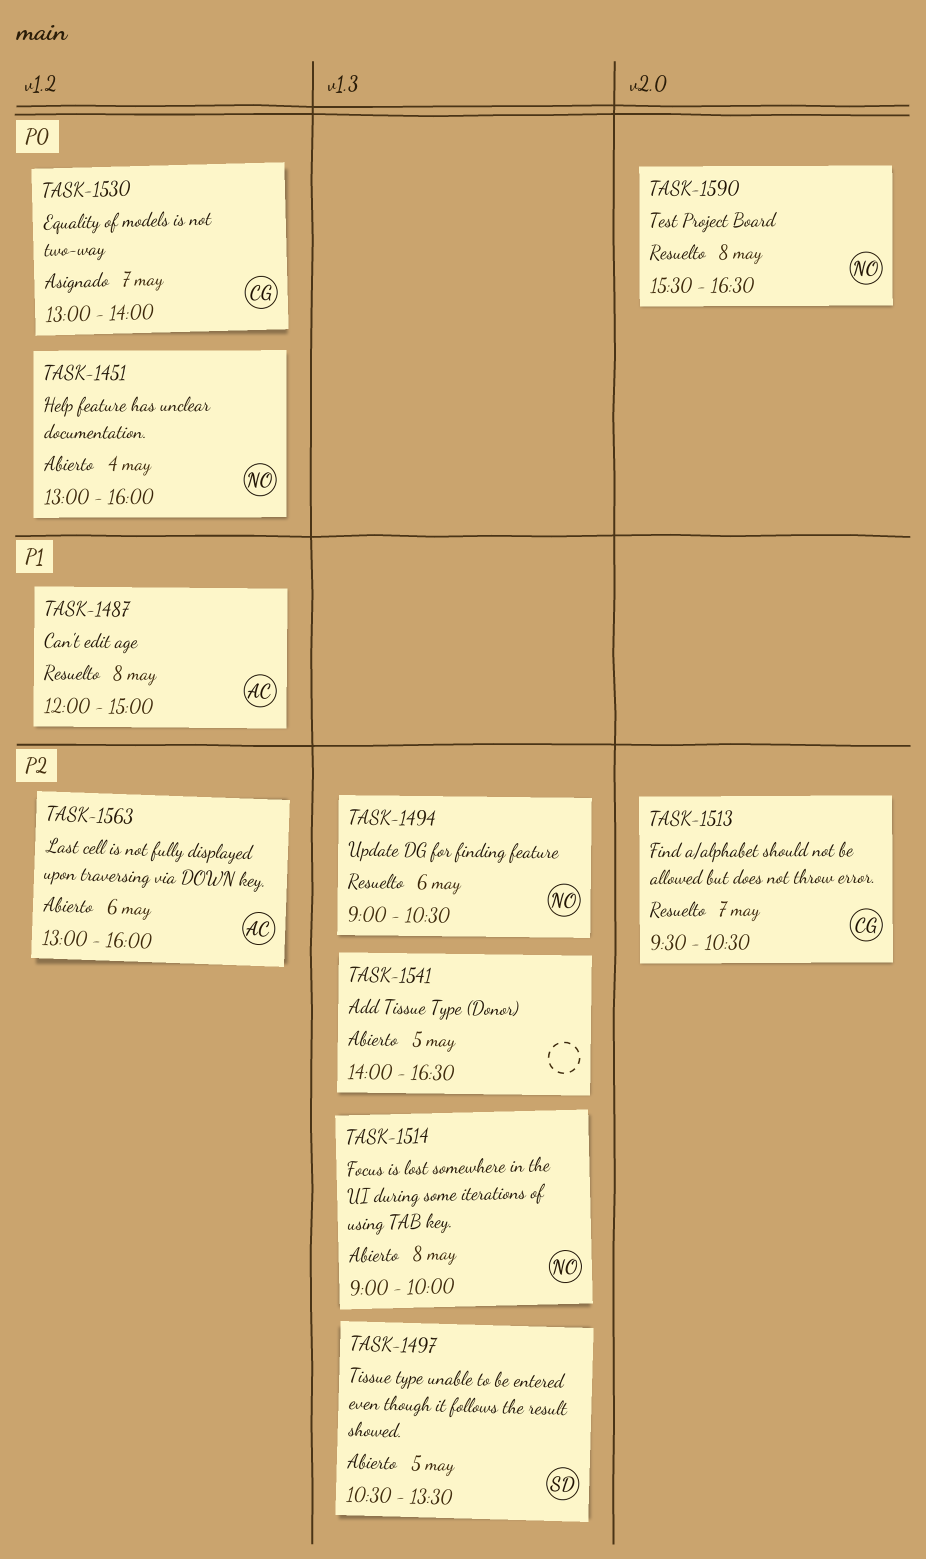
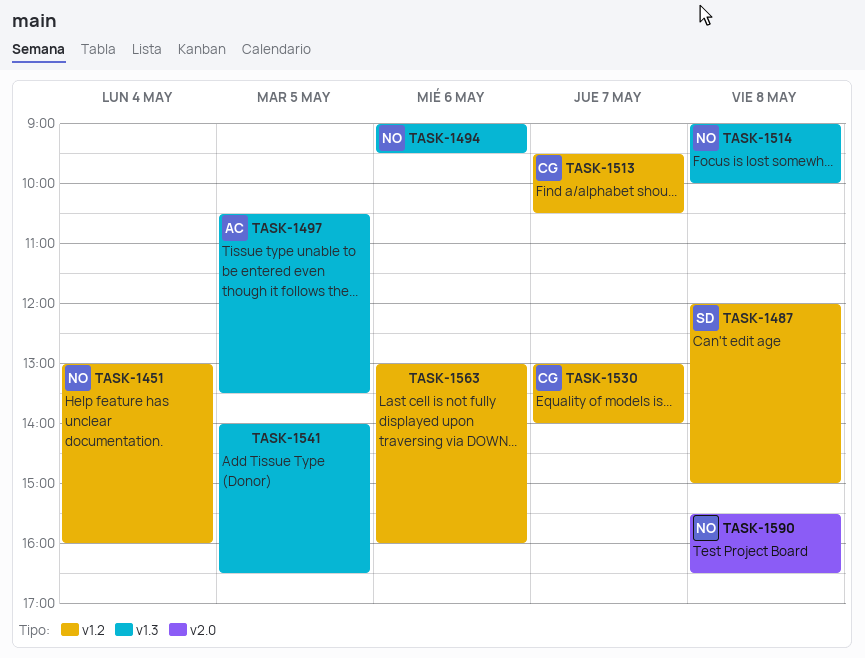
TASK-1487, owner: AC -> SD
TASK-1494, ends: 10:30 -> 09:30
TASK-1497, owner: SD -> AC
TASK-1513, label: v2.0 -> v1.2
TASK-1563, owner: AC -> none

